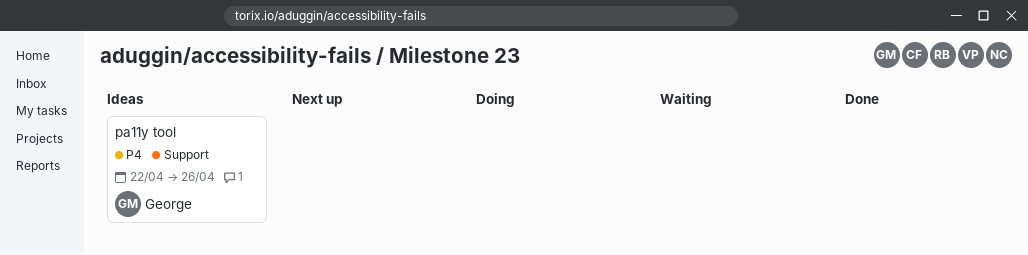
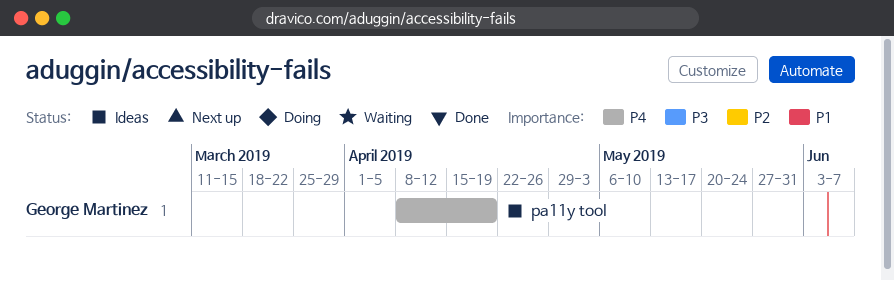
pa11y tool, start: Apr 22 -> Apr 8
pa11y tool, due: Apr 26 -> Apr 19

